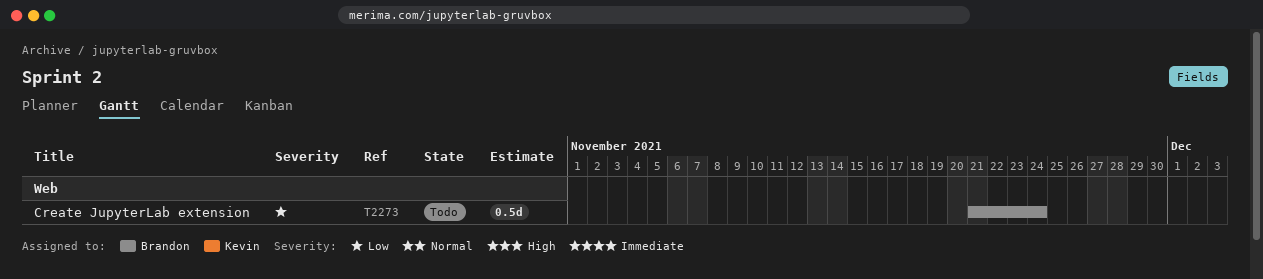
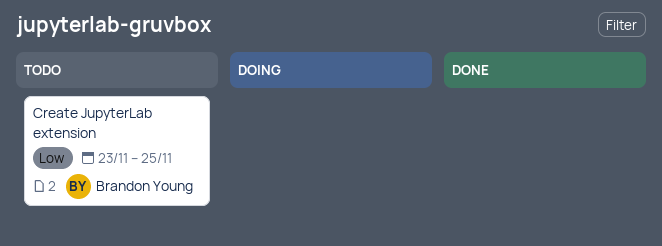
Create JupyterLab extension, start: Nov 21 -> Nov 23
Create JupyterLab extension, due: Nov 24 -> Nov 25

